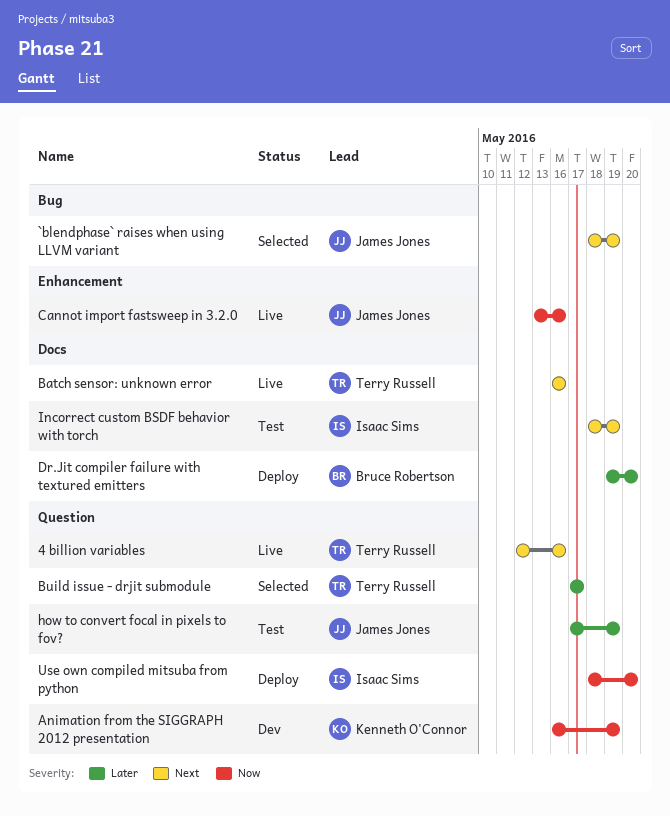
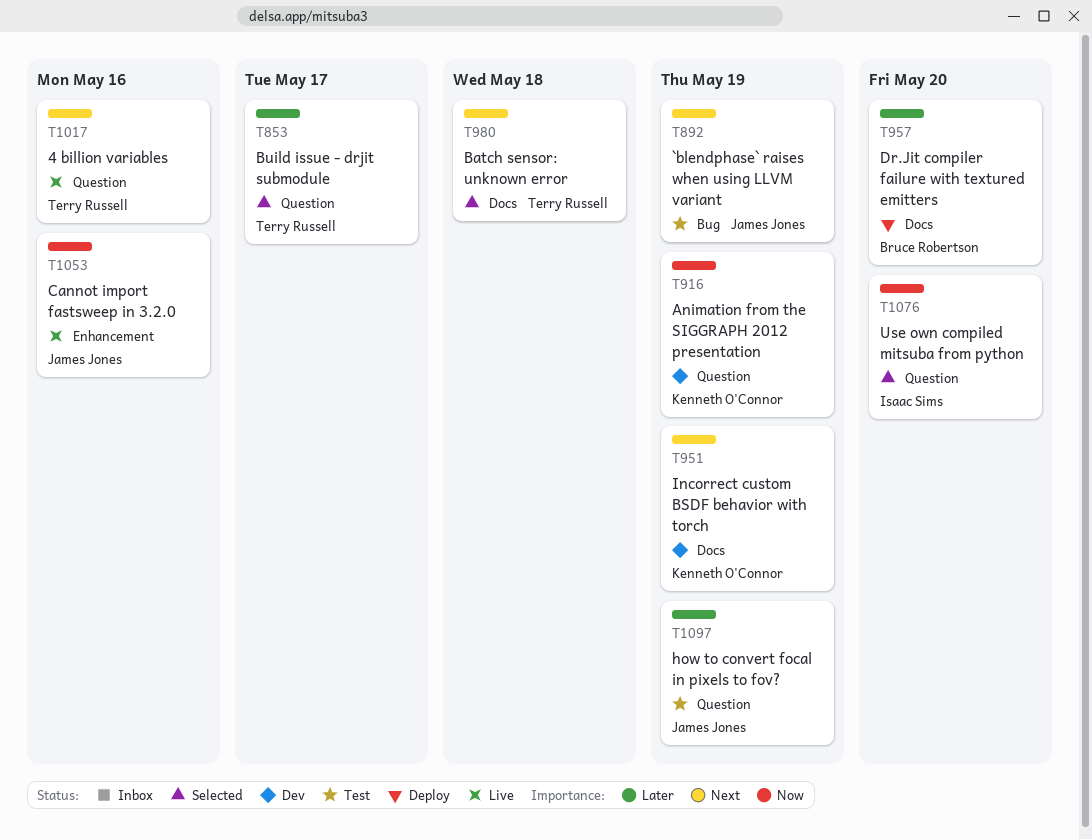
`blendphase` raises when using LLVM variant, status: Selected -> Test
Batch sensor: unknown error, status: Live -> Selected
Batch sensor: unknown error, due: May 16 -> May 18
Incorrect custom BSDF behavior with torch, status: Test -> Dev
Incorrect custom BSDF behavior with torch, owner: Isaac Sims -> Kenneth O'Connor
Use own compiled mitsuba from python, status: Deploy -> Selected

